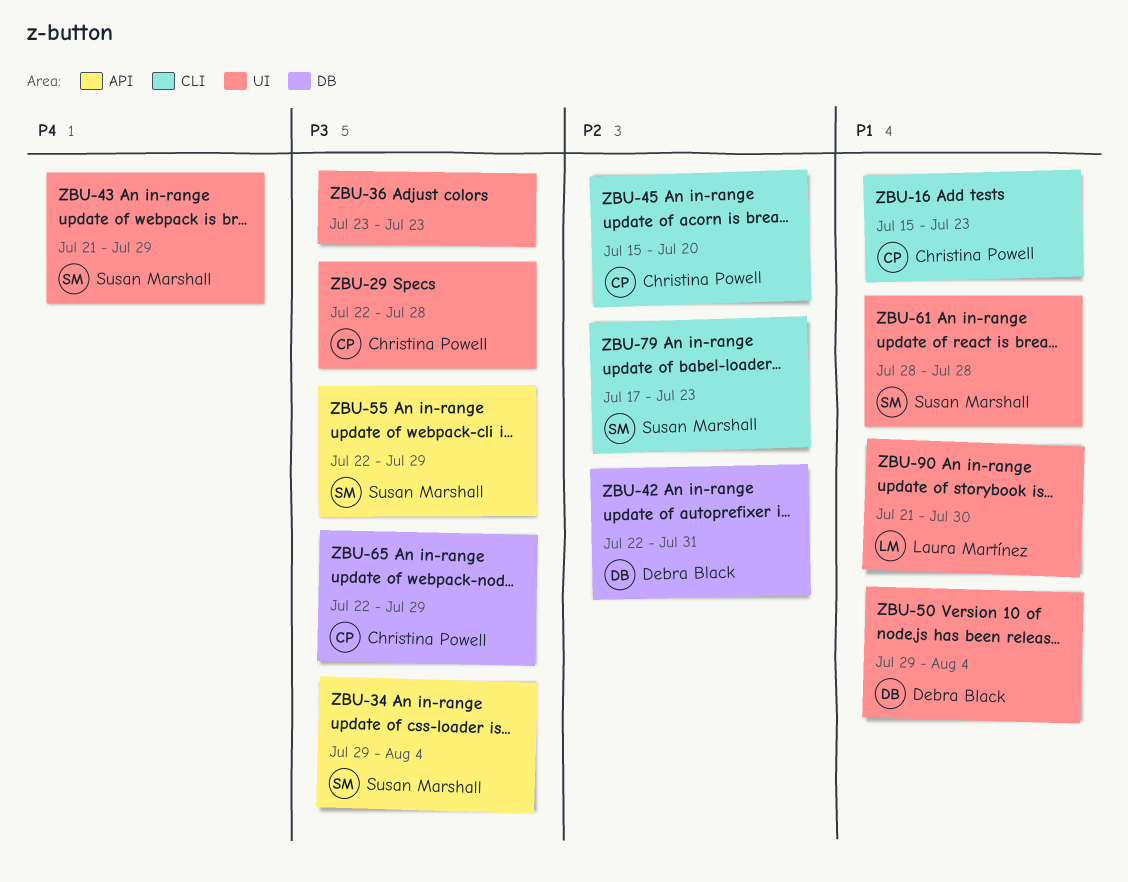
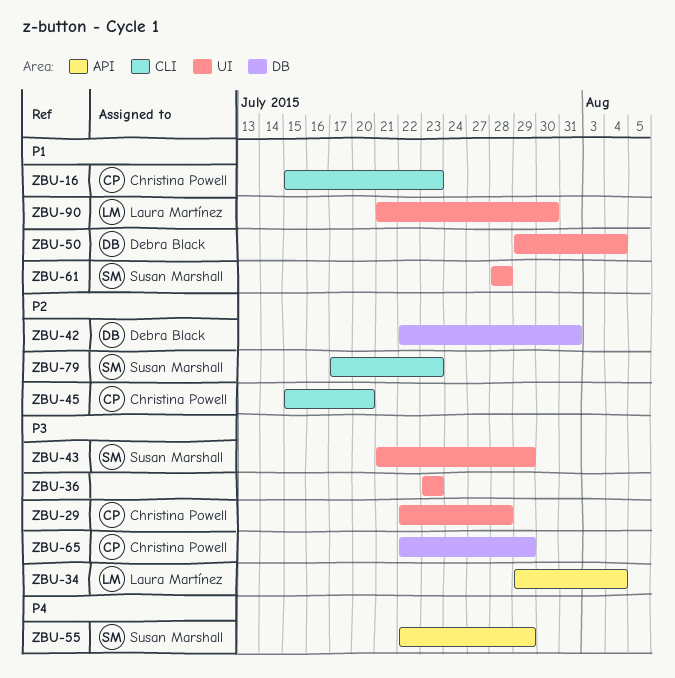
ZBU-34, owner: Susan Marshall -> Laura Martínez
ZBU-43, priority: P4 -> P3
ZBU-55, priority: P3 -> P4

